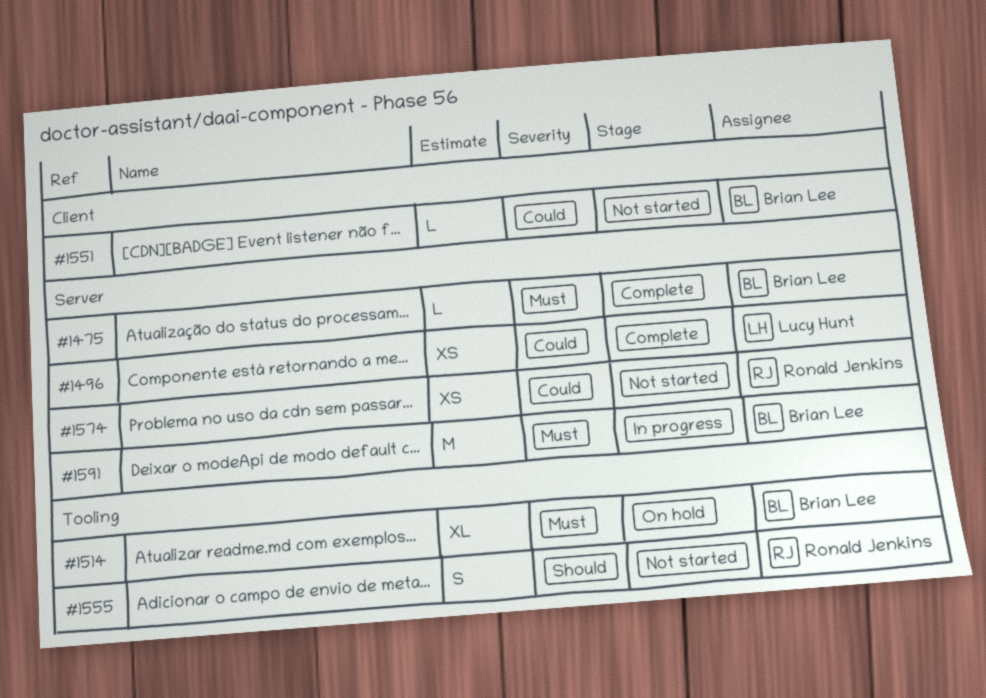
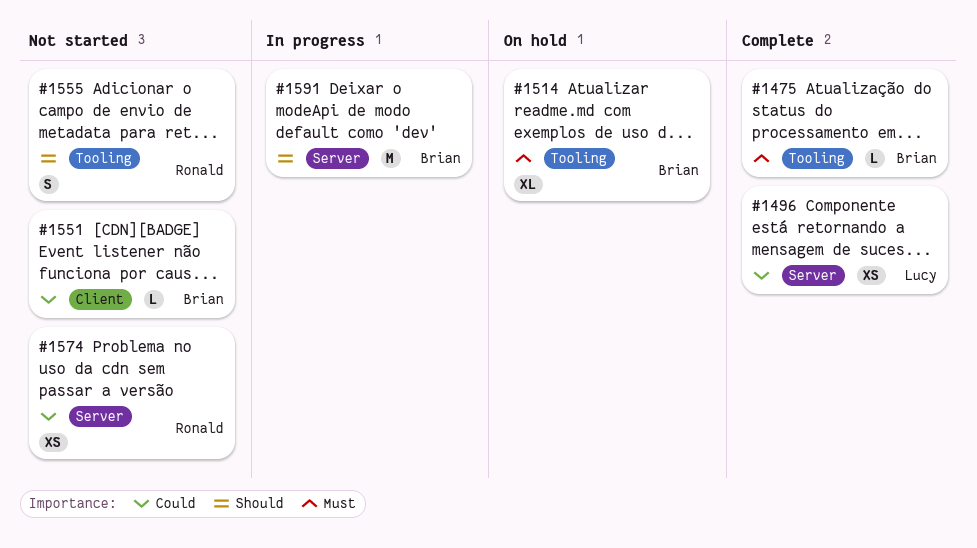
#1475, label: Server -> Tooling
#1591, priority: Must -> Should

